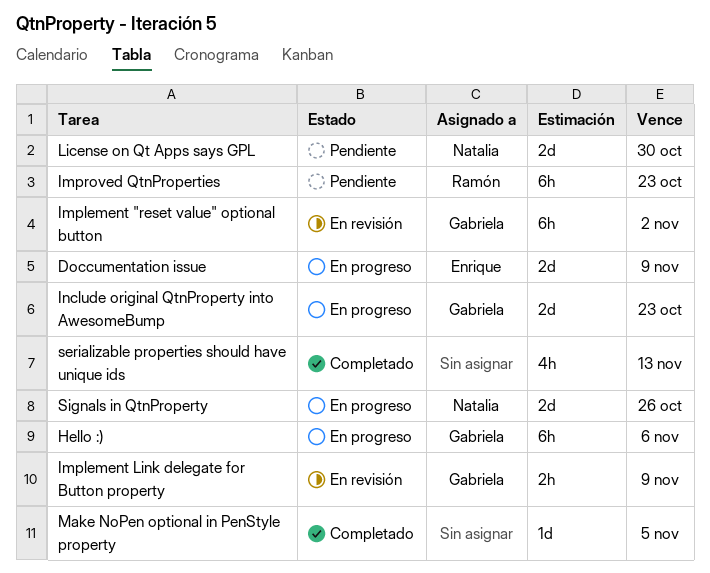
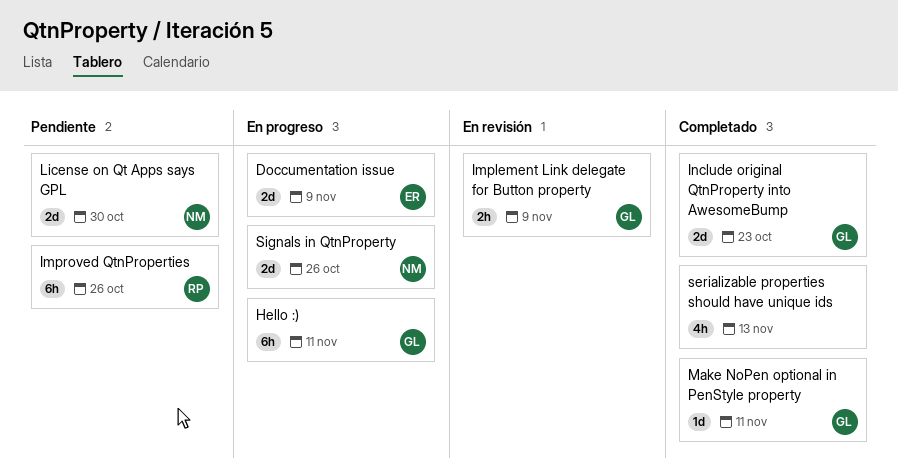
Hello :), due: Nov 6 -> Nov 11
Implement "reset value" optional button: present -> none
Improved QtnProperties, due: Oct 23 -> Oct 26
Include original QtnProperty into AwesomeBump, status: En progreso -> Completado
Make NoPen optional in PenStyle property, owner: none -> Gabriela
Make NoPen optional in PenStyle property, due: Nov 5 -> Nov 11

